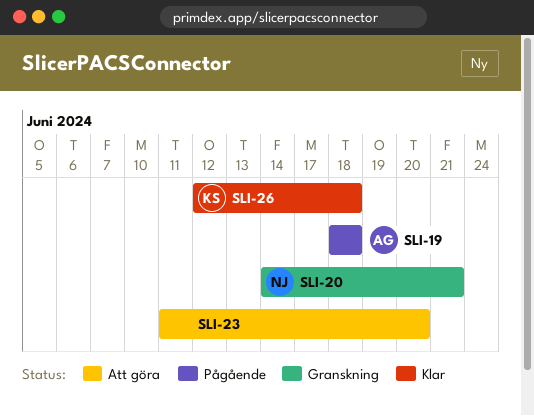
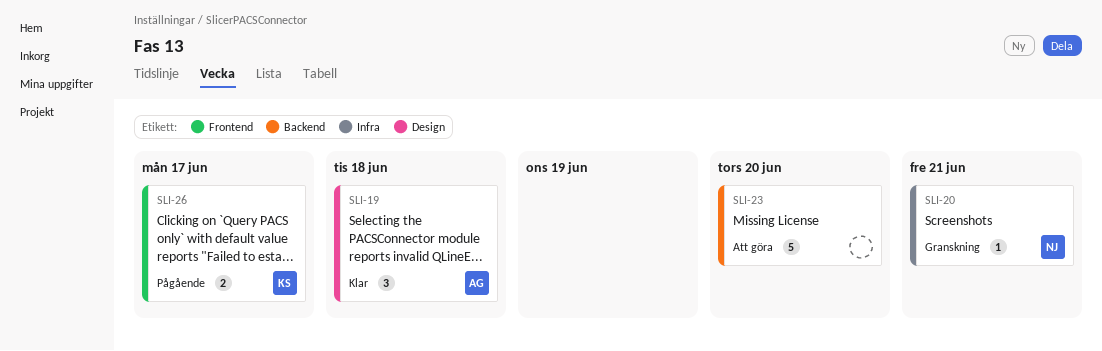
SLI-19, status: Pågående -> Klar
SLI-26, status: Klar -> Pågående
SLI-26, due: Jun 18 -> Jun 17

